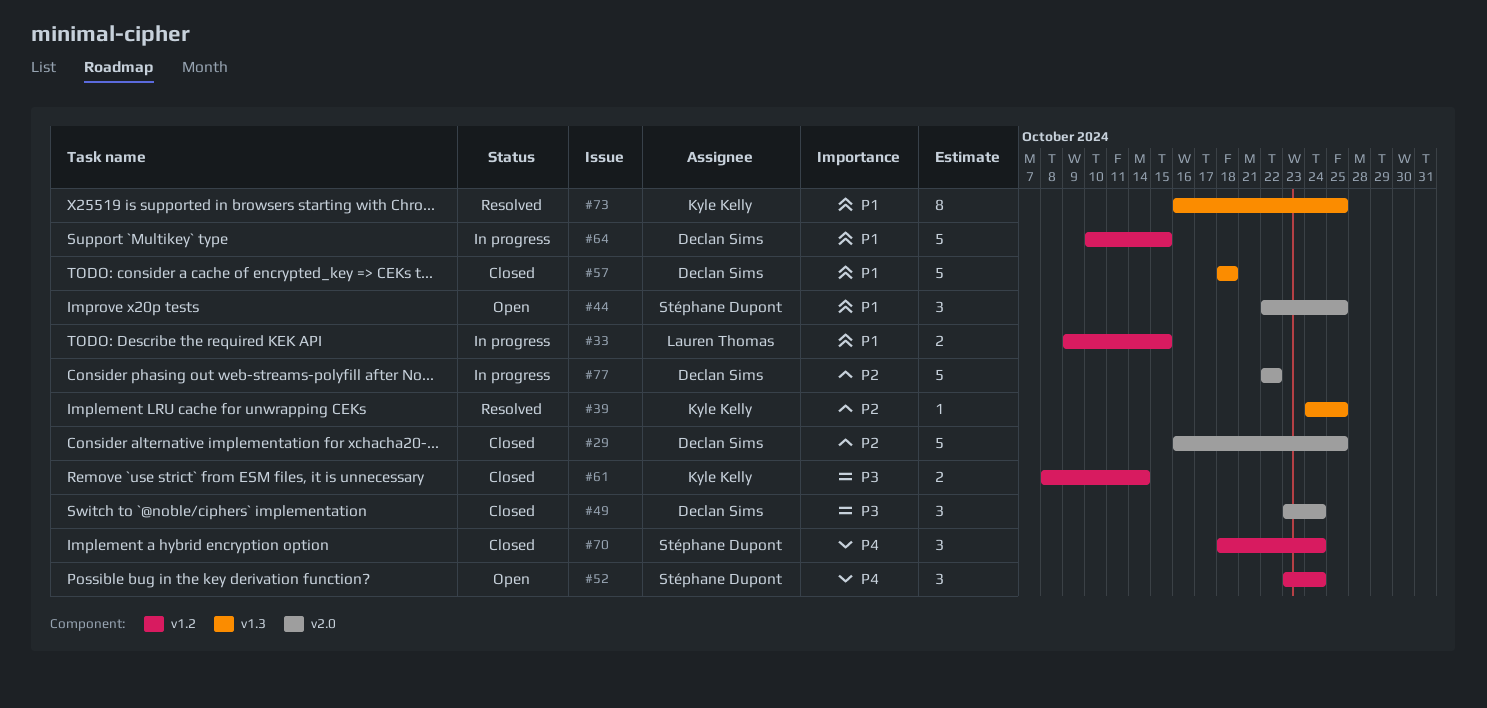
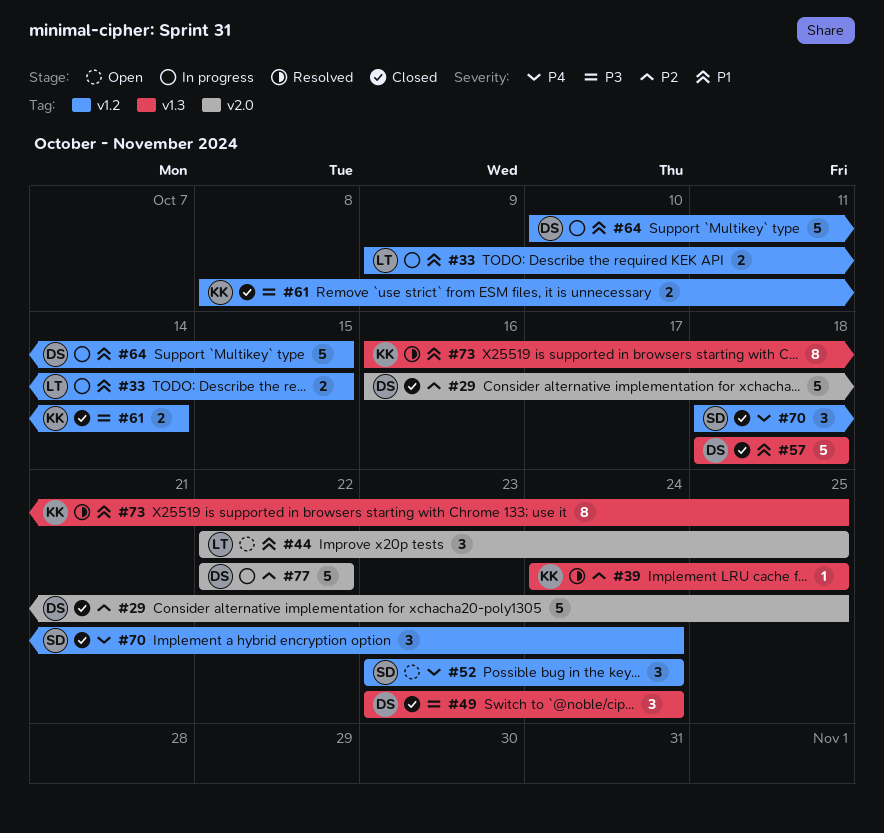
#44, owner: Stéphane Dupont -> Lauren Thomas
#49, label: v2.0 -> v1.3

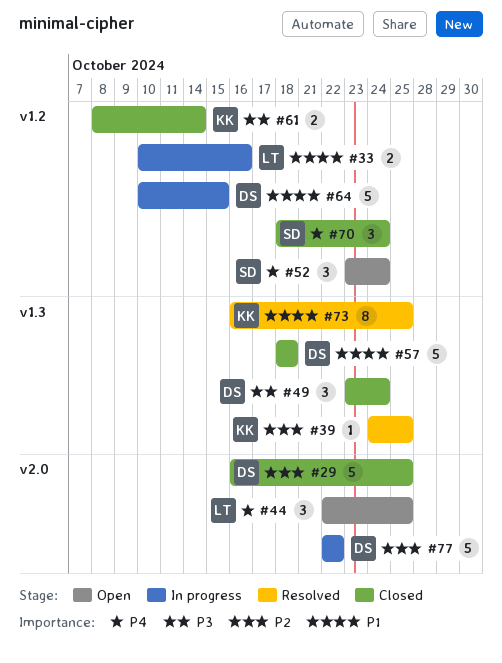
#33, start: Oct 9 -> Oct 10
#33, due: Oct 15 -> Oct 16
#44, priority: P1 -> P4

